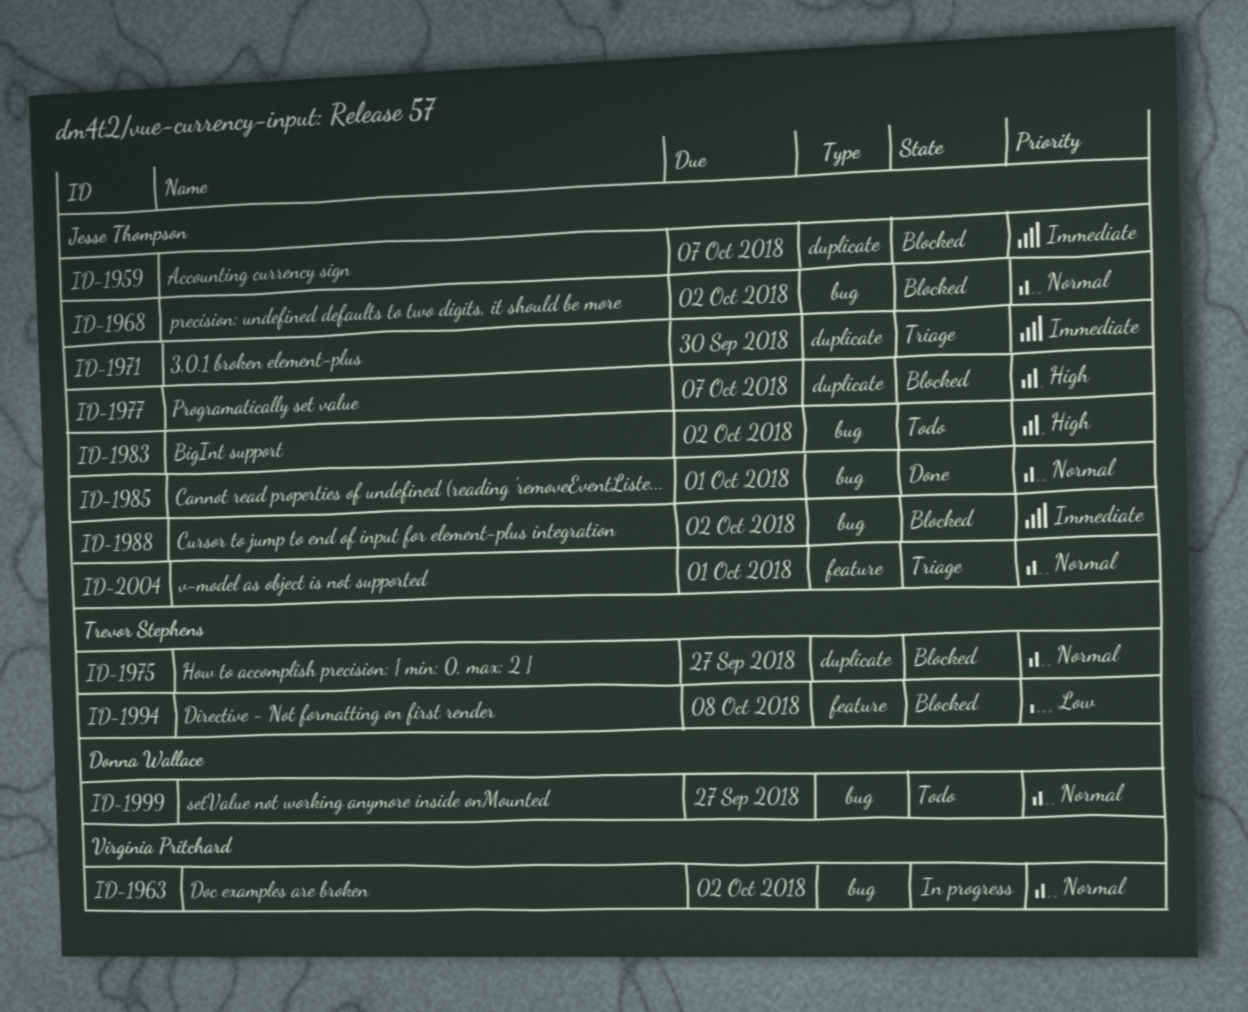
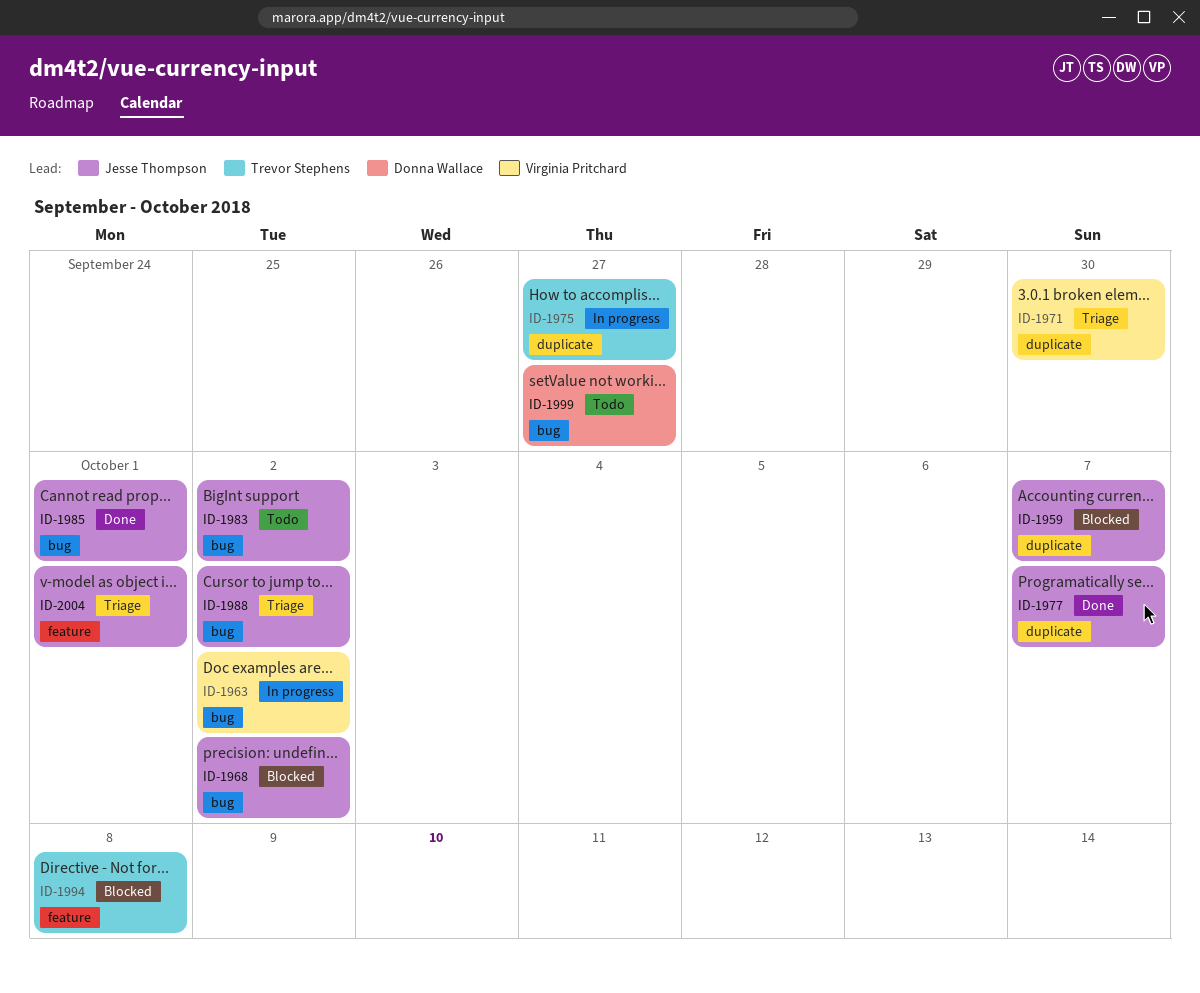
ID-1971, owner: Jesse Thompson -> Virginia Pritchard
ID-1975, status: Blocked -> In progress
ID-1977, status: Blocked -> Done
ID-1988, status: Blocked -> Triage

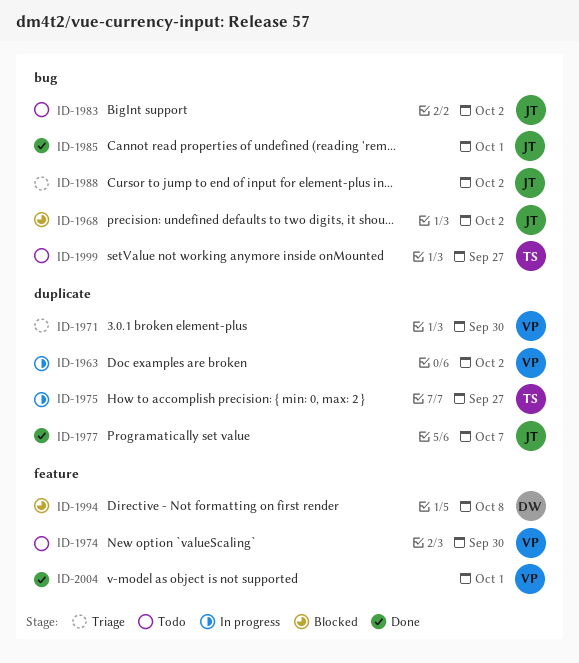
ID-1959: present -> none
ID-1963, label: bug -> duplicate
ID-1974: none -> present
ID-1994, owner: Trevor Stephens -> Donna Wallace
ID-1999, owner: Donna Wallace -> Trevor Stephens
ID-2004, status: Triage -> Done
ID-2004, owner: Jesse Thompson -> Virginia Pritchard

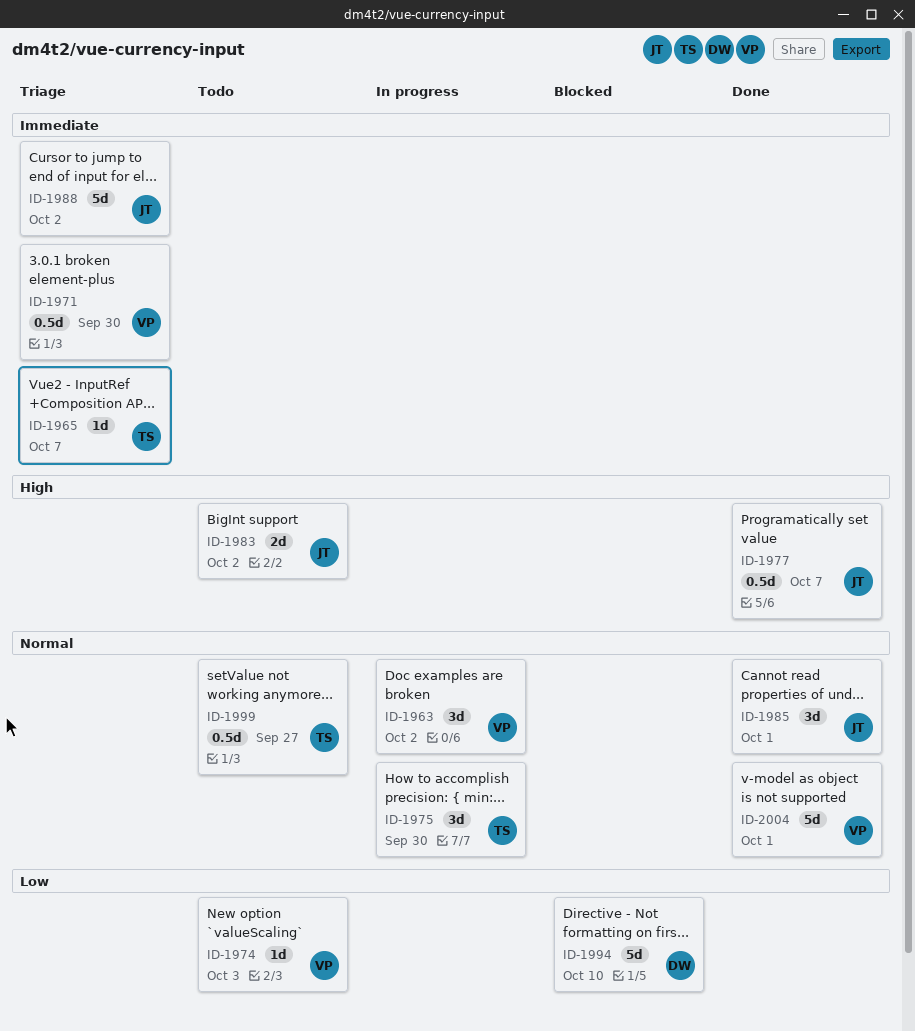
ID-1965: none -> present
ID-1968: present -> none
ID-1974, due: Sep 30 -> Oct 3
ID-1975, due: Sep 27 -> Sep 30
ID-1994, due: Oct 8 -> Oct 10

